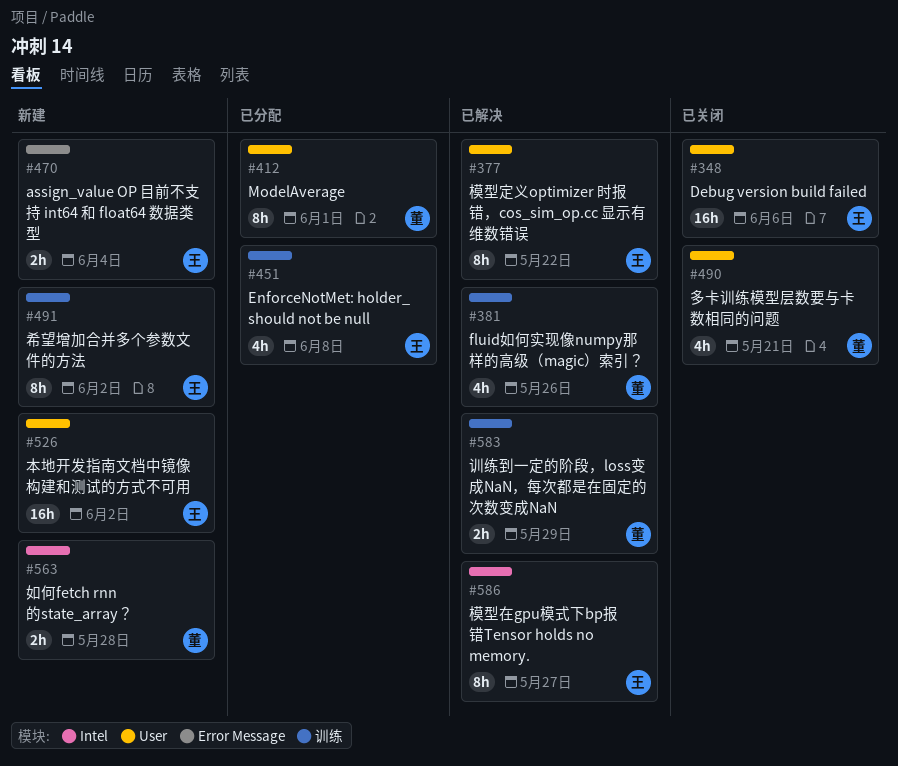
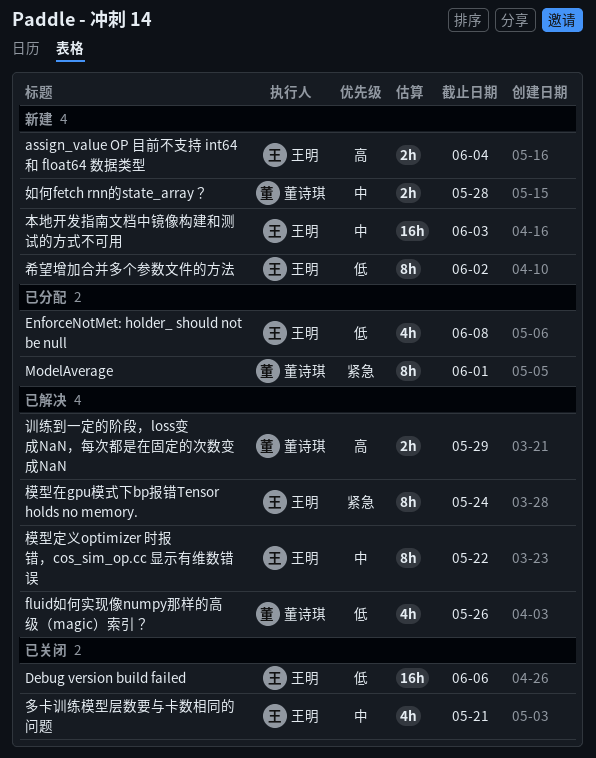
多卡训练模型层数要与卡数相同的问题, owner: 董诗琪 -> 王明
本地开发指南文档中镜像构建和测试的方式不可用, due: Jun 2 -> Jun 3
模型在gpu模式下bp报错Tensor holds no memory., due: May 27 -> May 24

